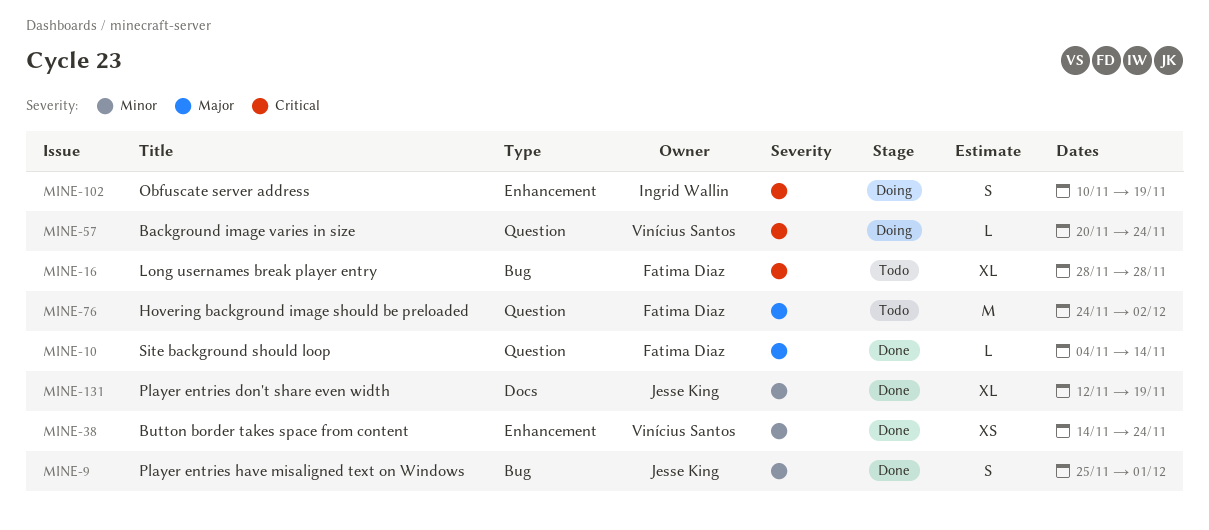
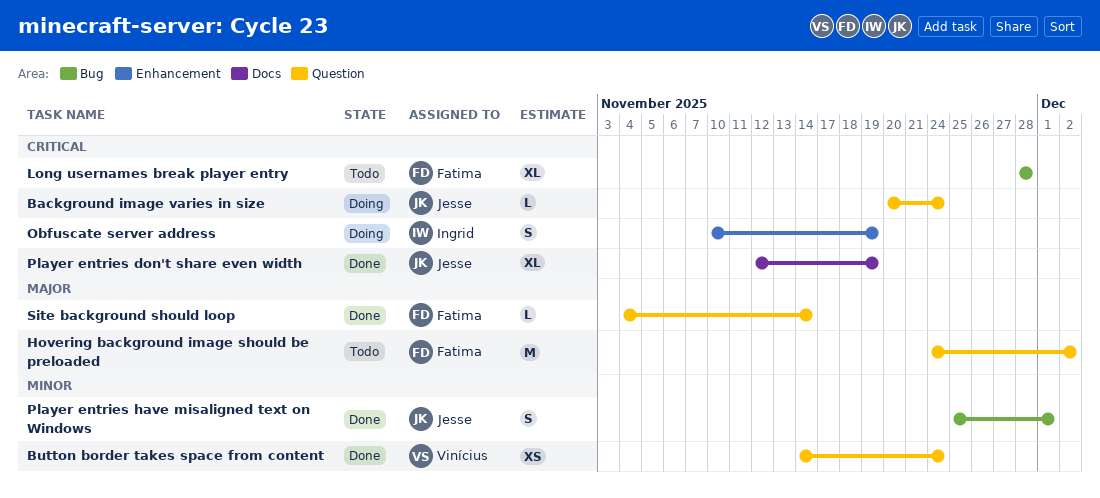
Background image varies in size, owner: Vinícius Santos -> Jesse King
Button border takes space from content, label: Enhancement -> Question
Player entries don't share even width, priority: Minor -> Critical

